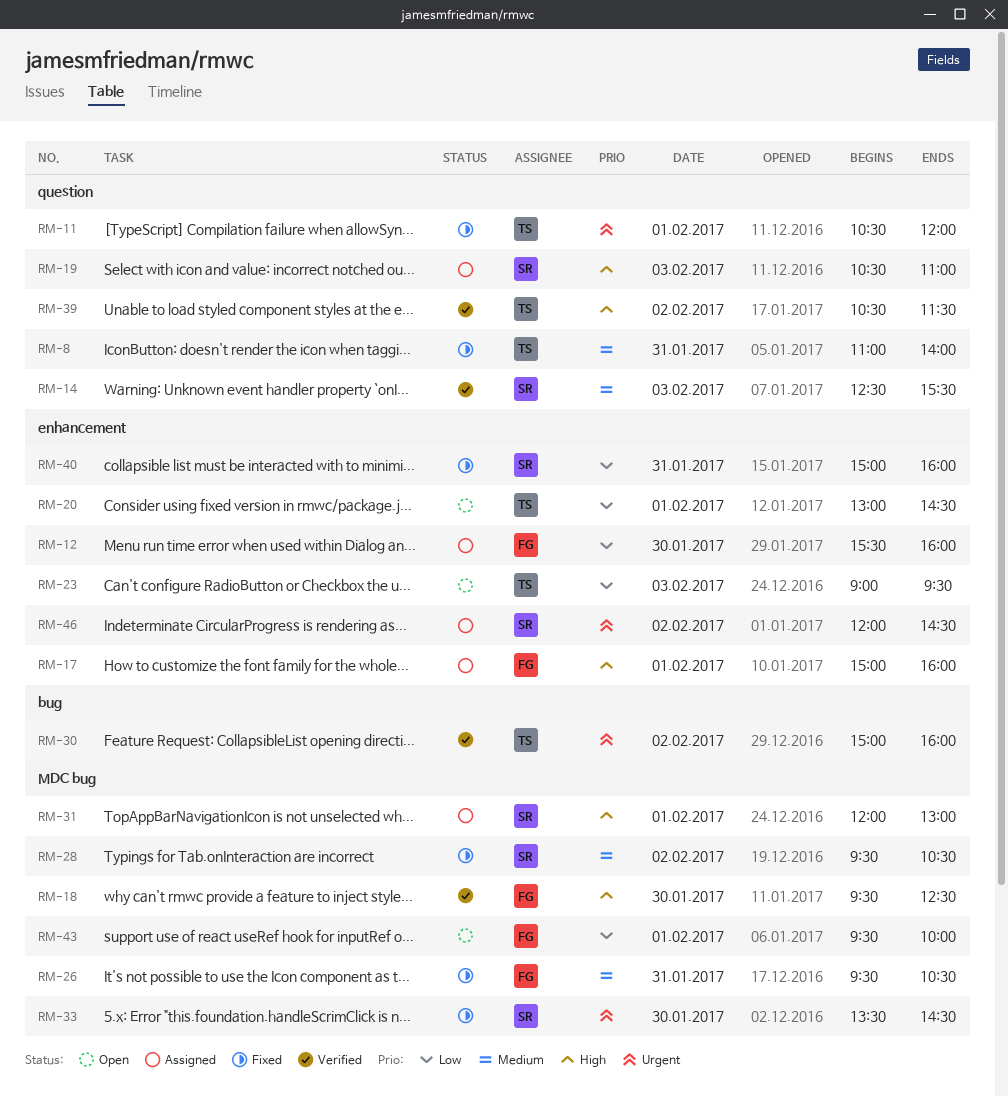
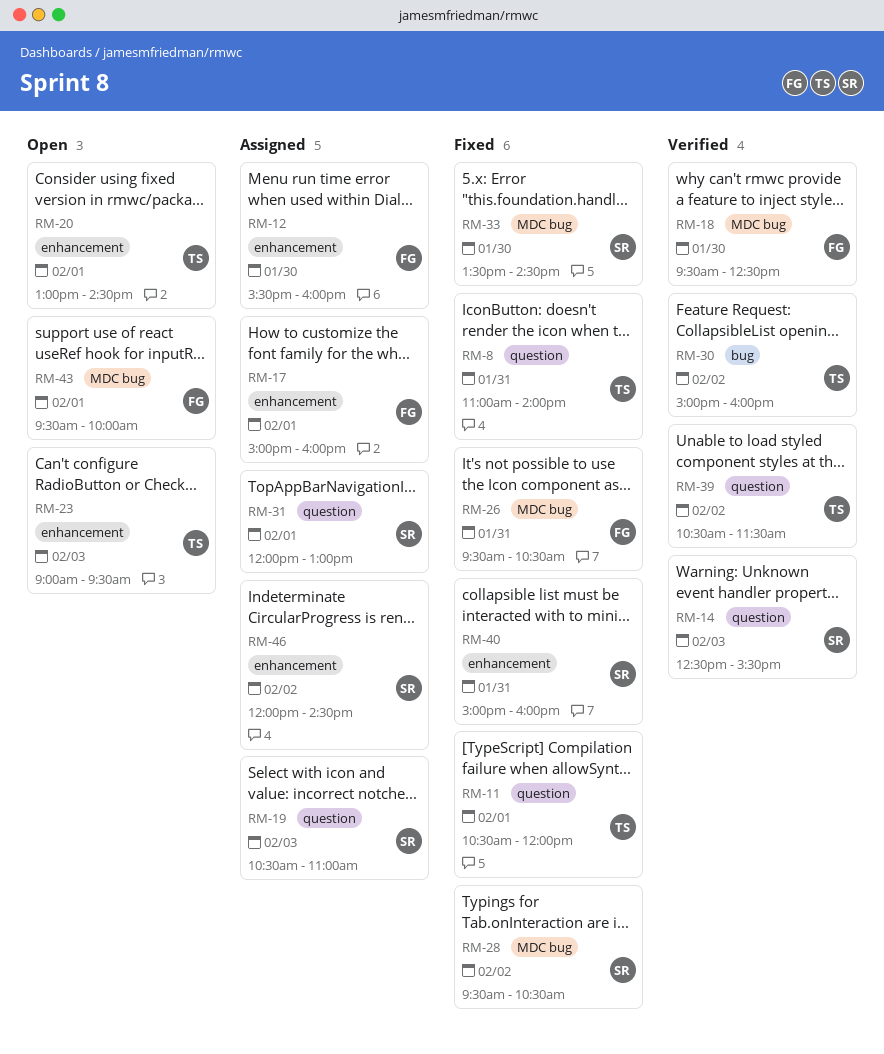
RM-31, label: MDC bug -> question

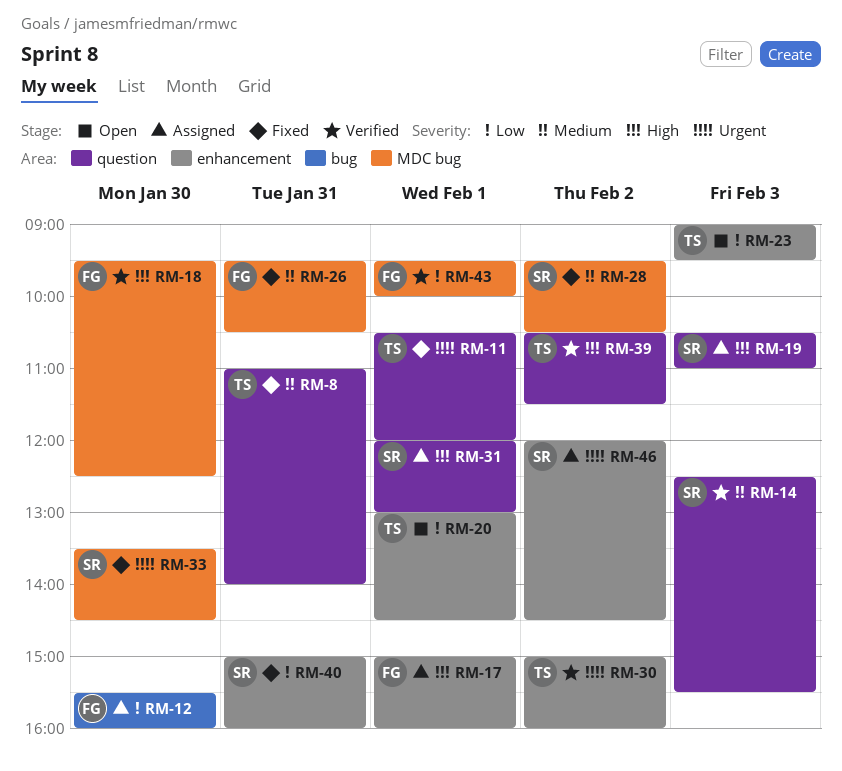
RM-12, label: enhancement -> bug
RM-30, label: bug -> enhancement
RM-43, status: Open -> Verified

